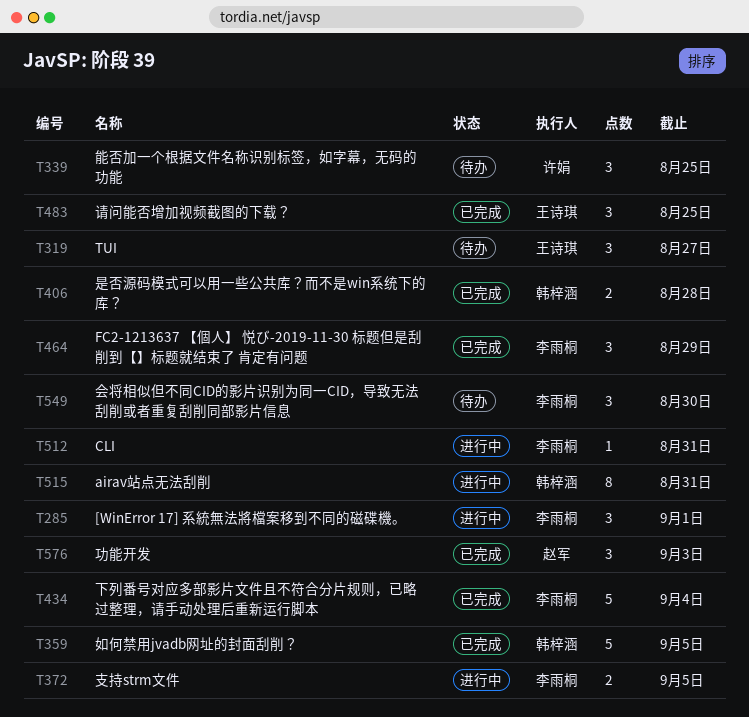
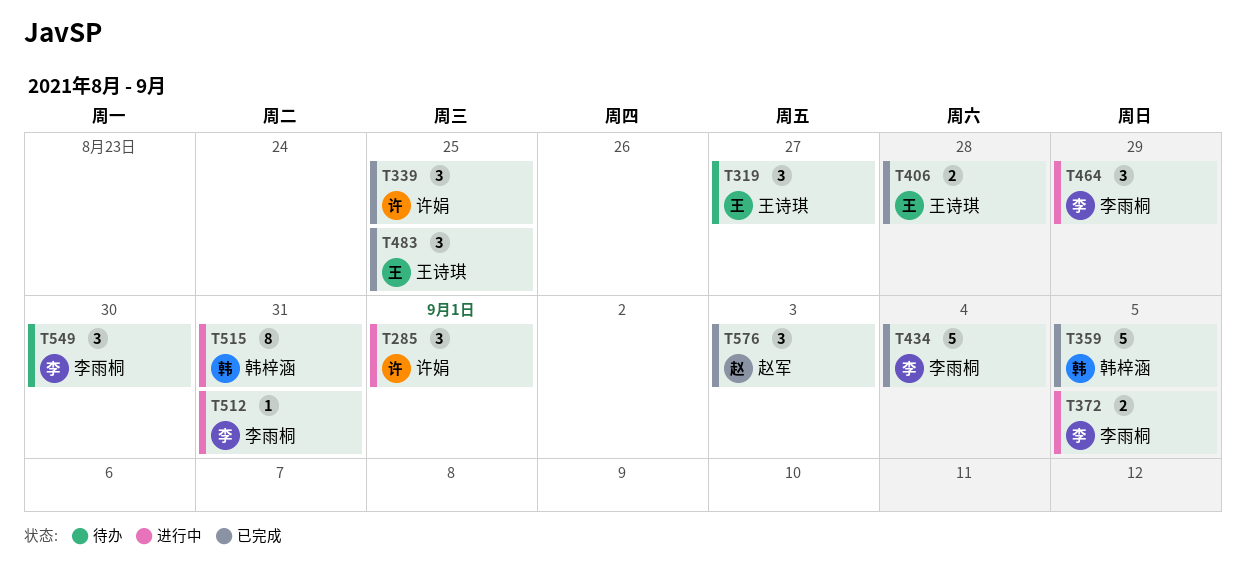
T285, owner: 李雨桐 -> 许娟
T339, status: 待办 -> 已完成
T406, owner: 韩梓涵 -> 王诗琪
T464, status: 已完成 -> 进行中

